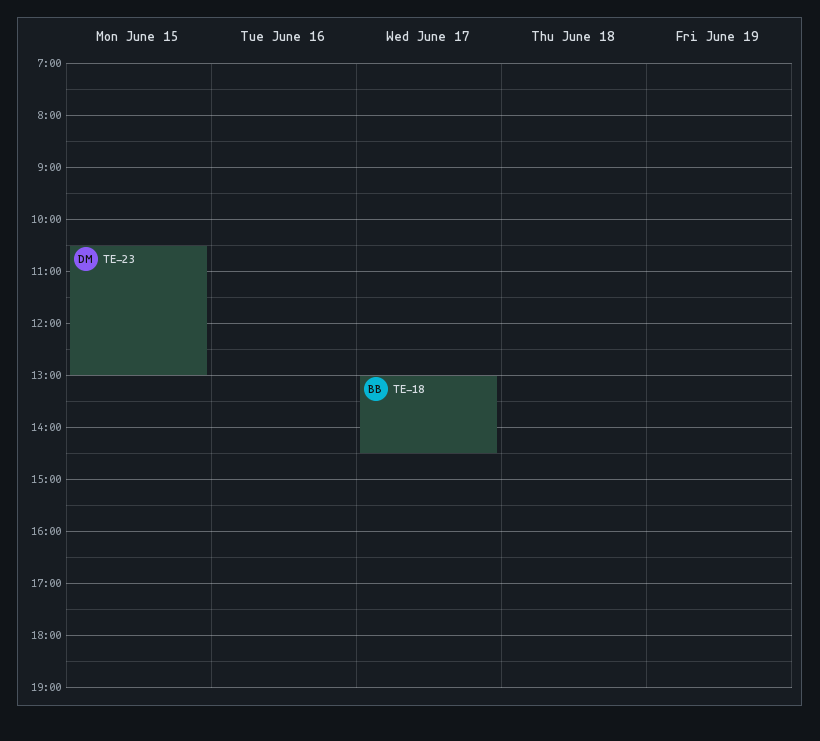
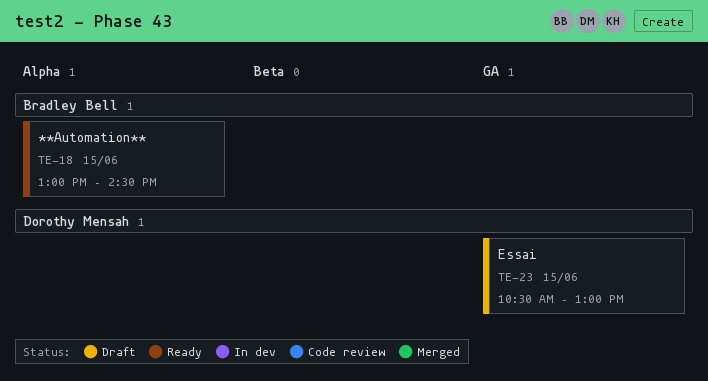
TE-18, day: Jun 17 -> Jun 15

